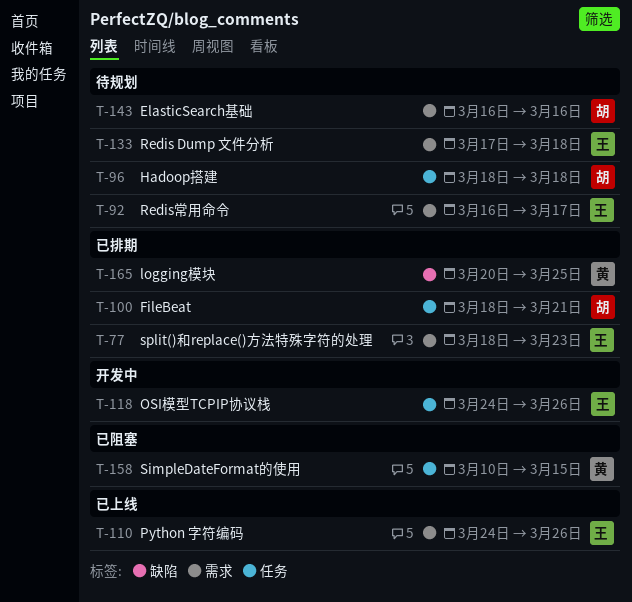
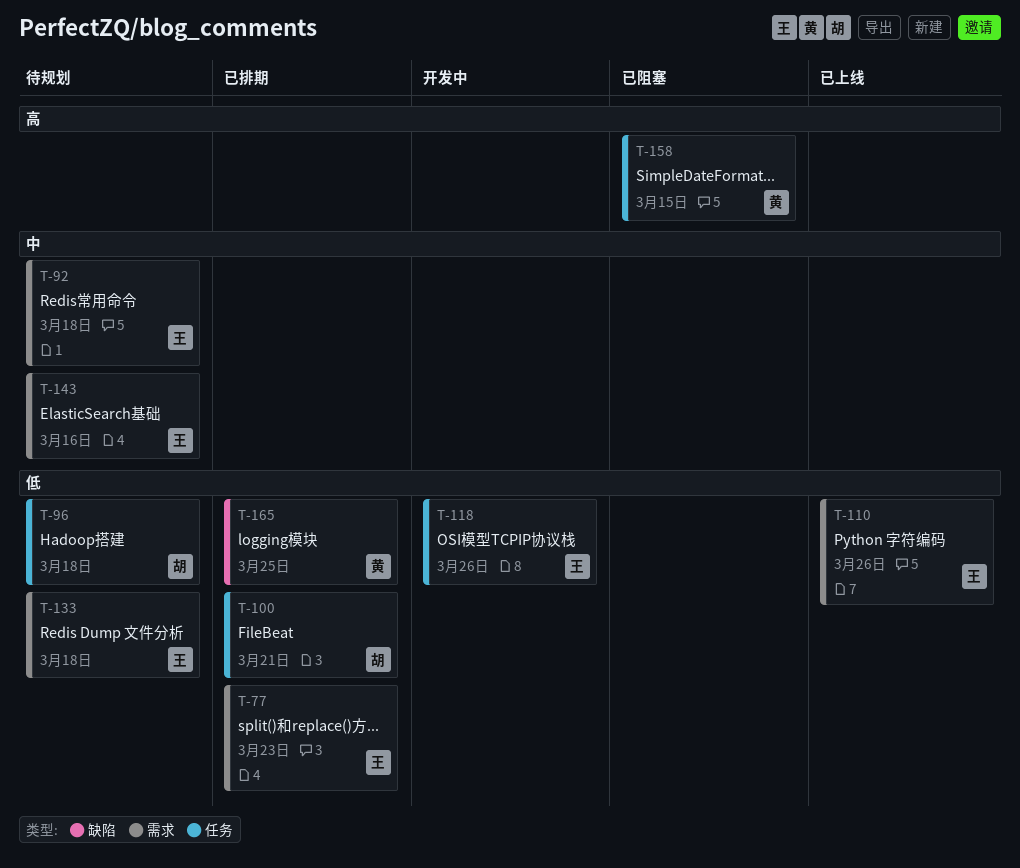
T-92, due: Mar 17 -> Mar 18
T-143, owner: 胡 -> 王

